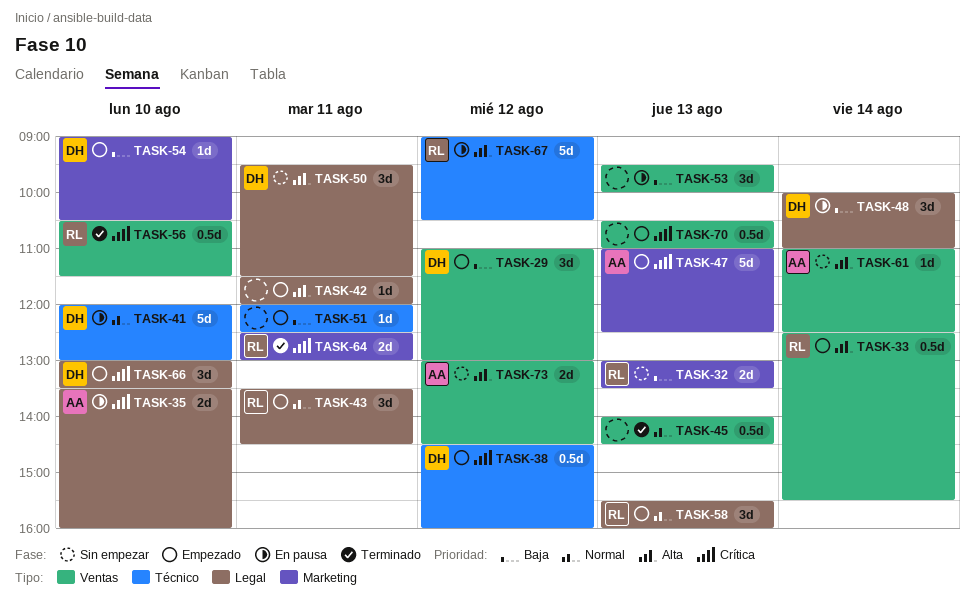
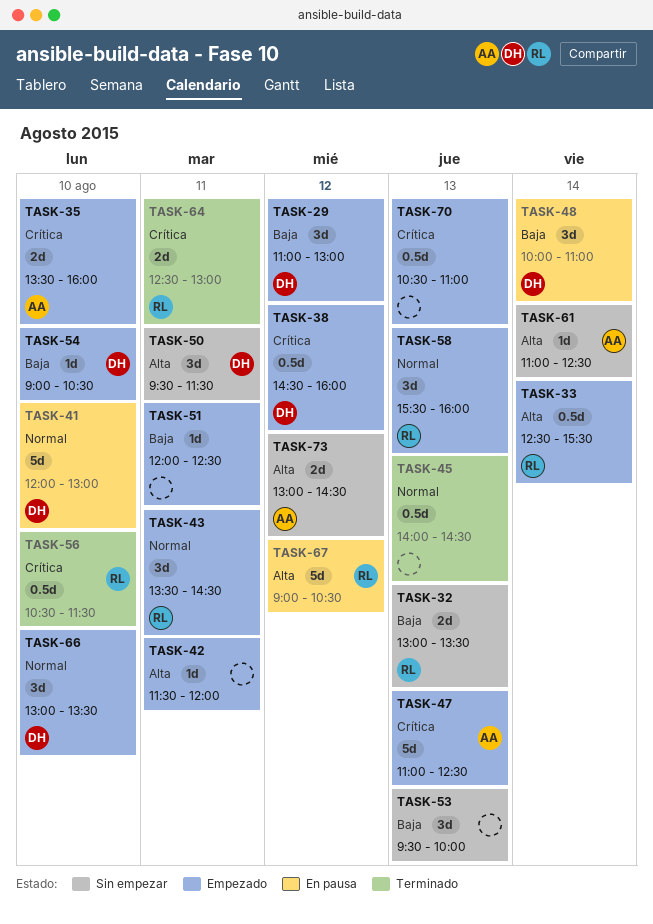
TASK-35, status: En pausa -> Empezado
TASK-53, status: En pausa -> Sin empezar
TASK-66, priority: Crítica -> Normal

